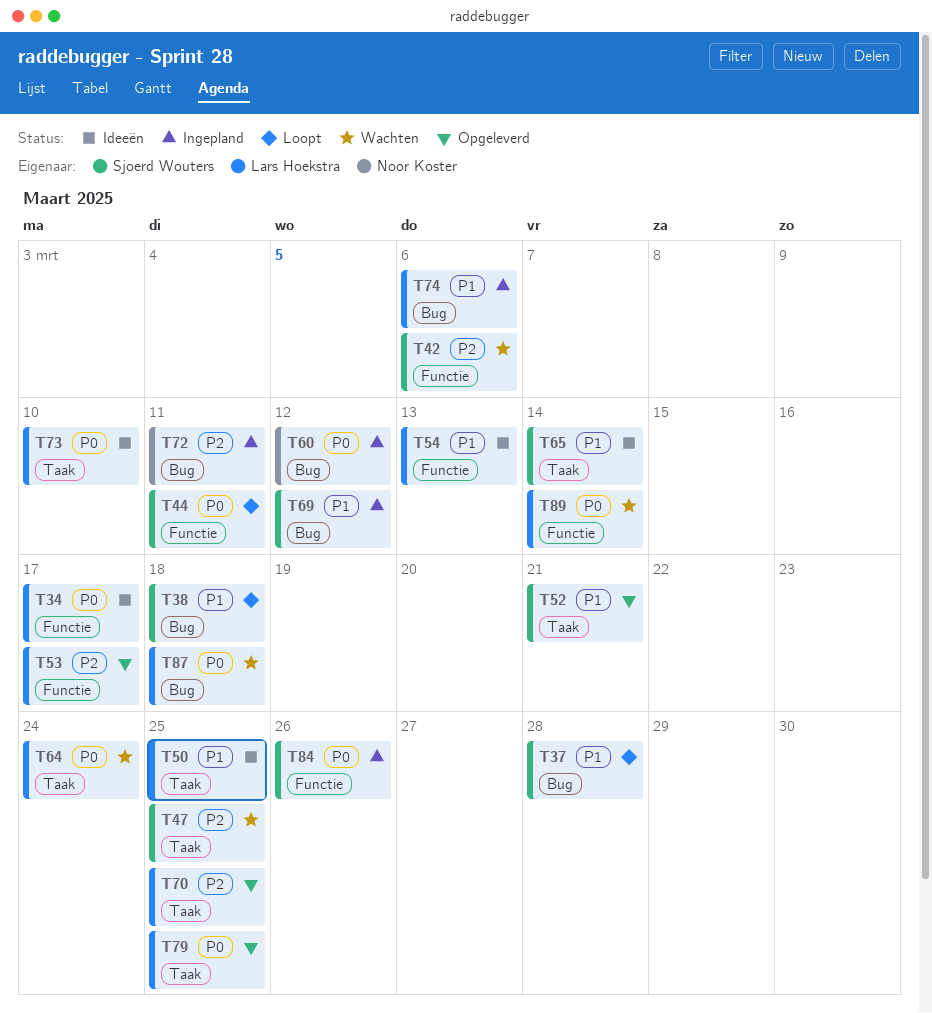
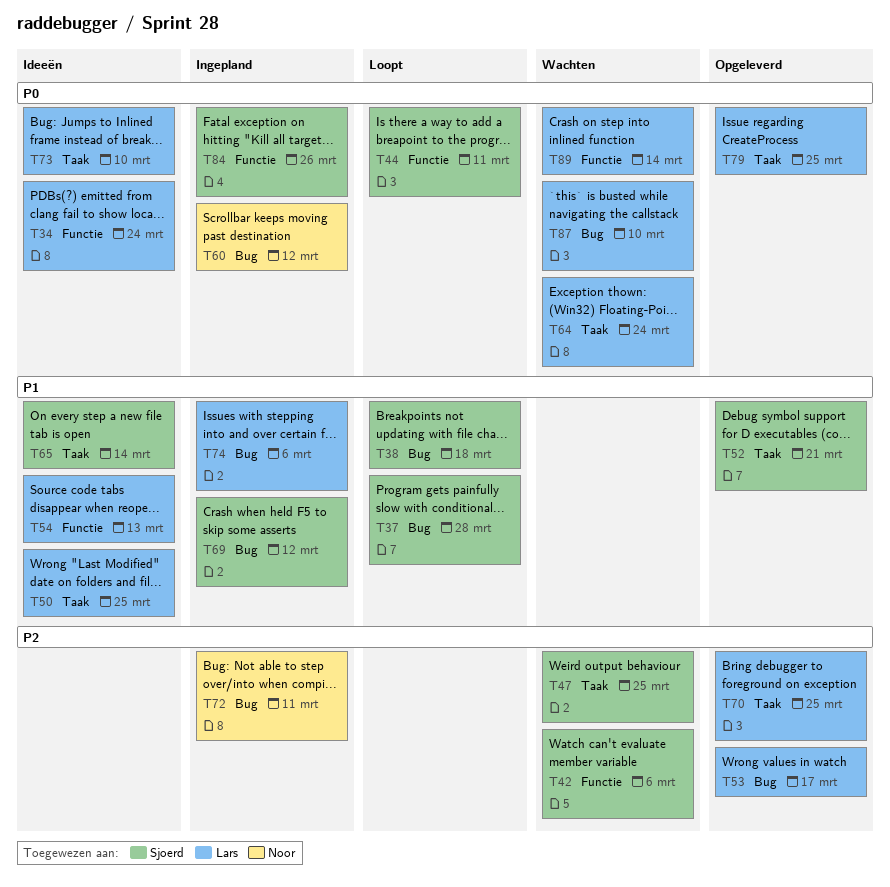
T34, due: Mar 17 -> Mar 24
T53, label: Functie -> Bug
T87, due: Mar 18 -> Mar 10

